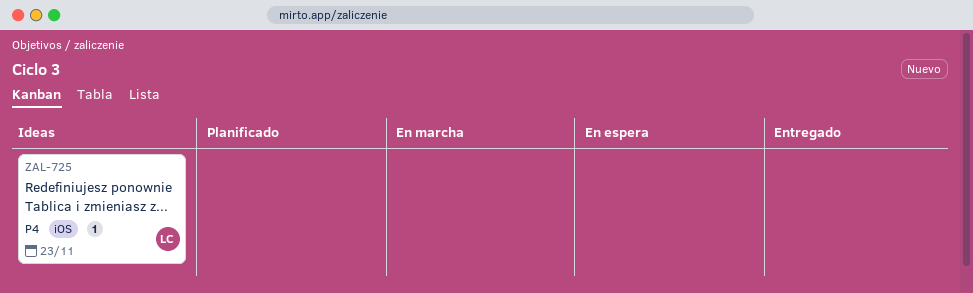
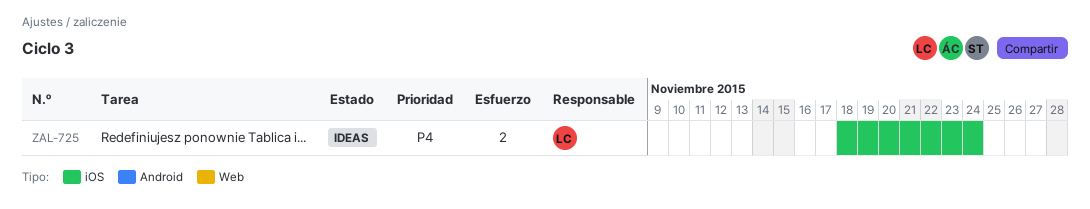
ZAL-725, estimate: 1 -> 2
ZAL-725, due: Nov 23 -> Nov 24

